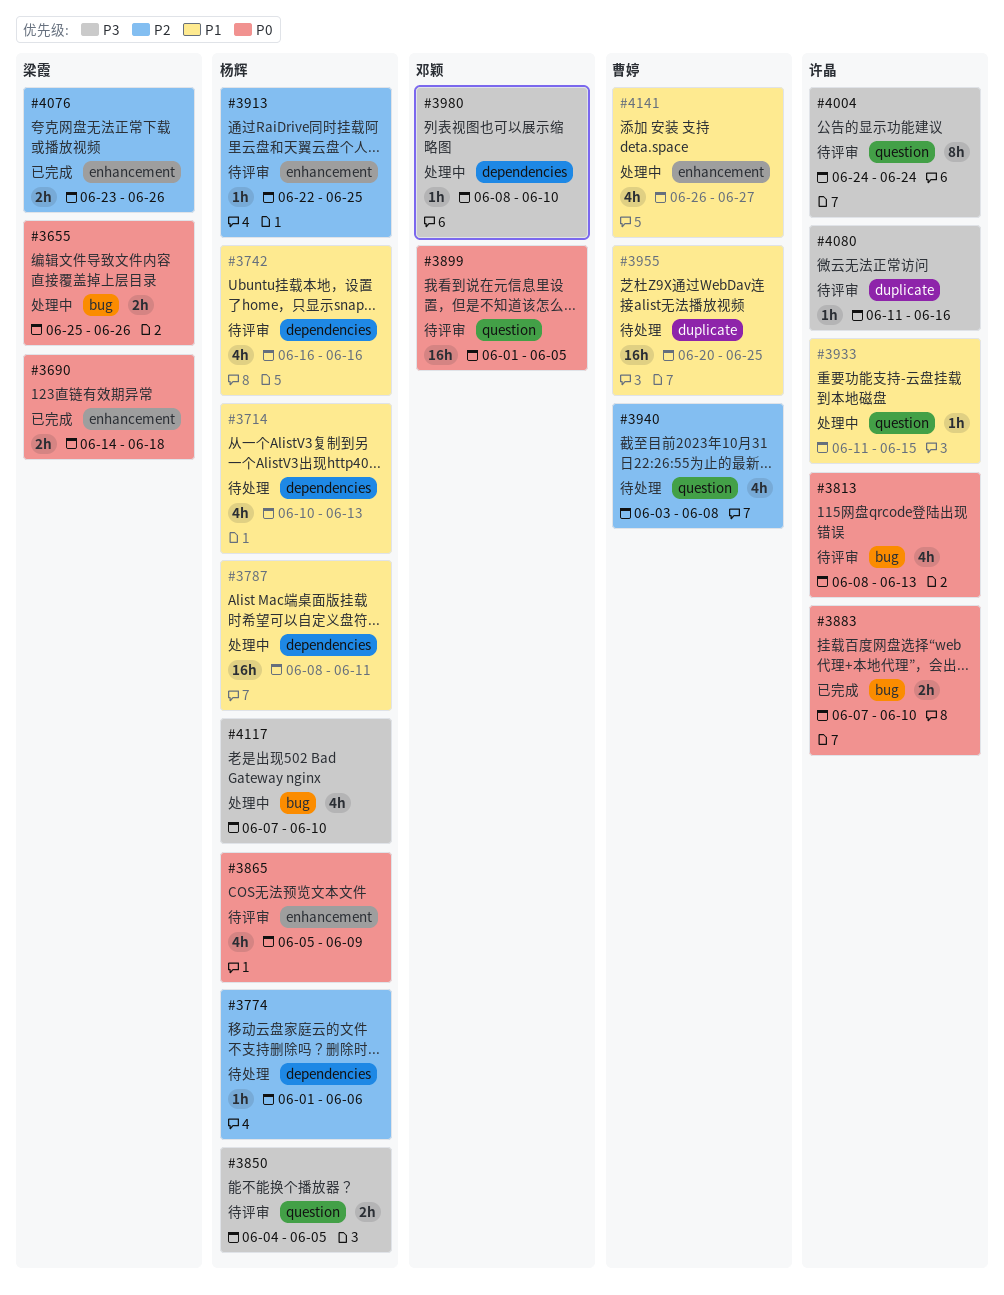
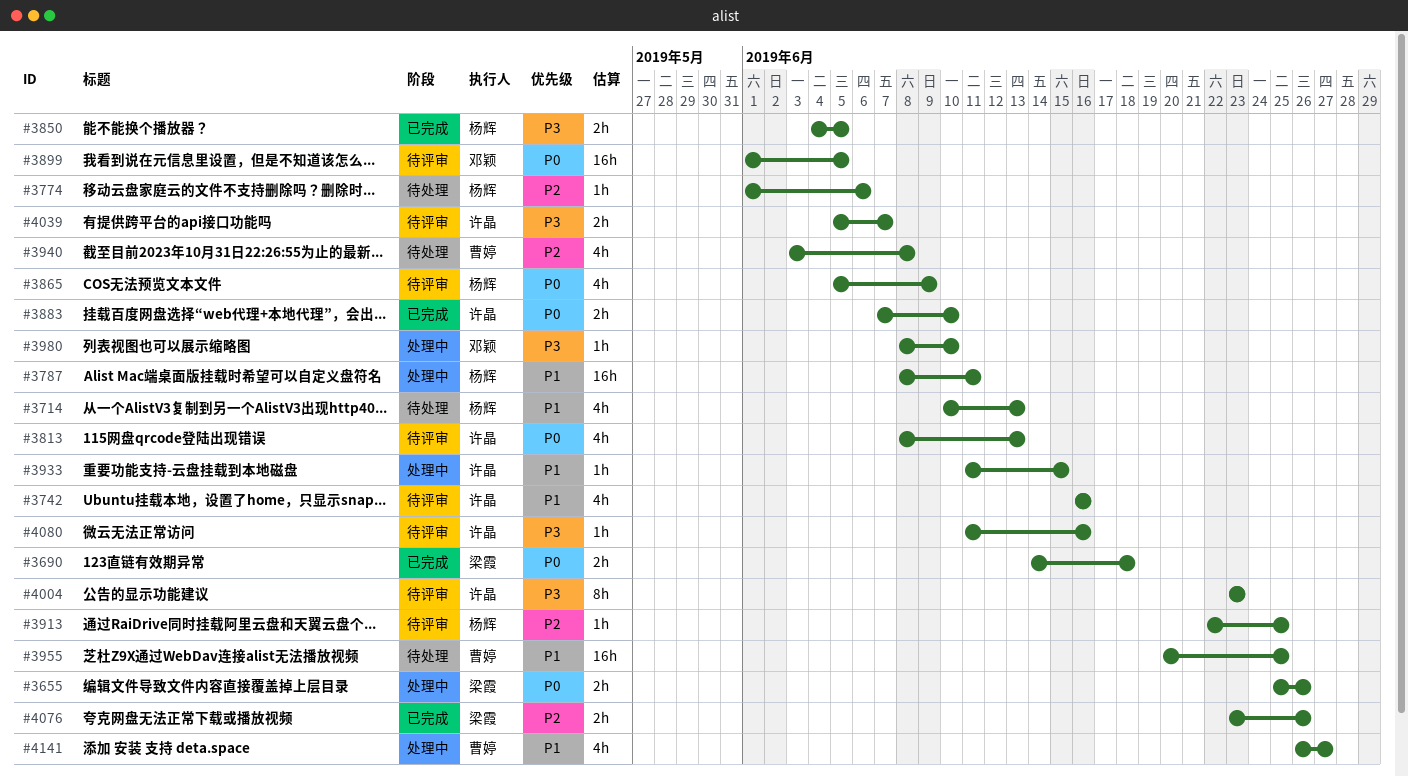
#3742, owner: 杨辉 -> 许晶
#3850, status: 待评审 -> 已完成
#4004, start: Jun 24 -> Jun 23
#4004, due: Jun 24 -> Jun 23
#4039: none -> present
#4117: present -> none

